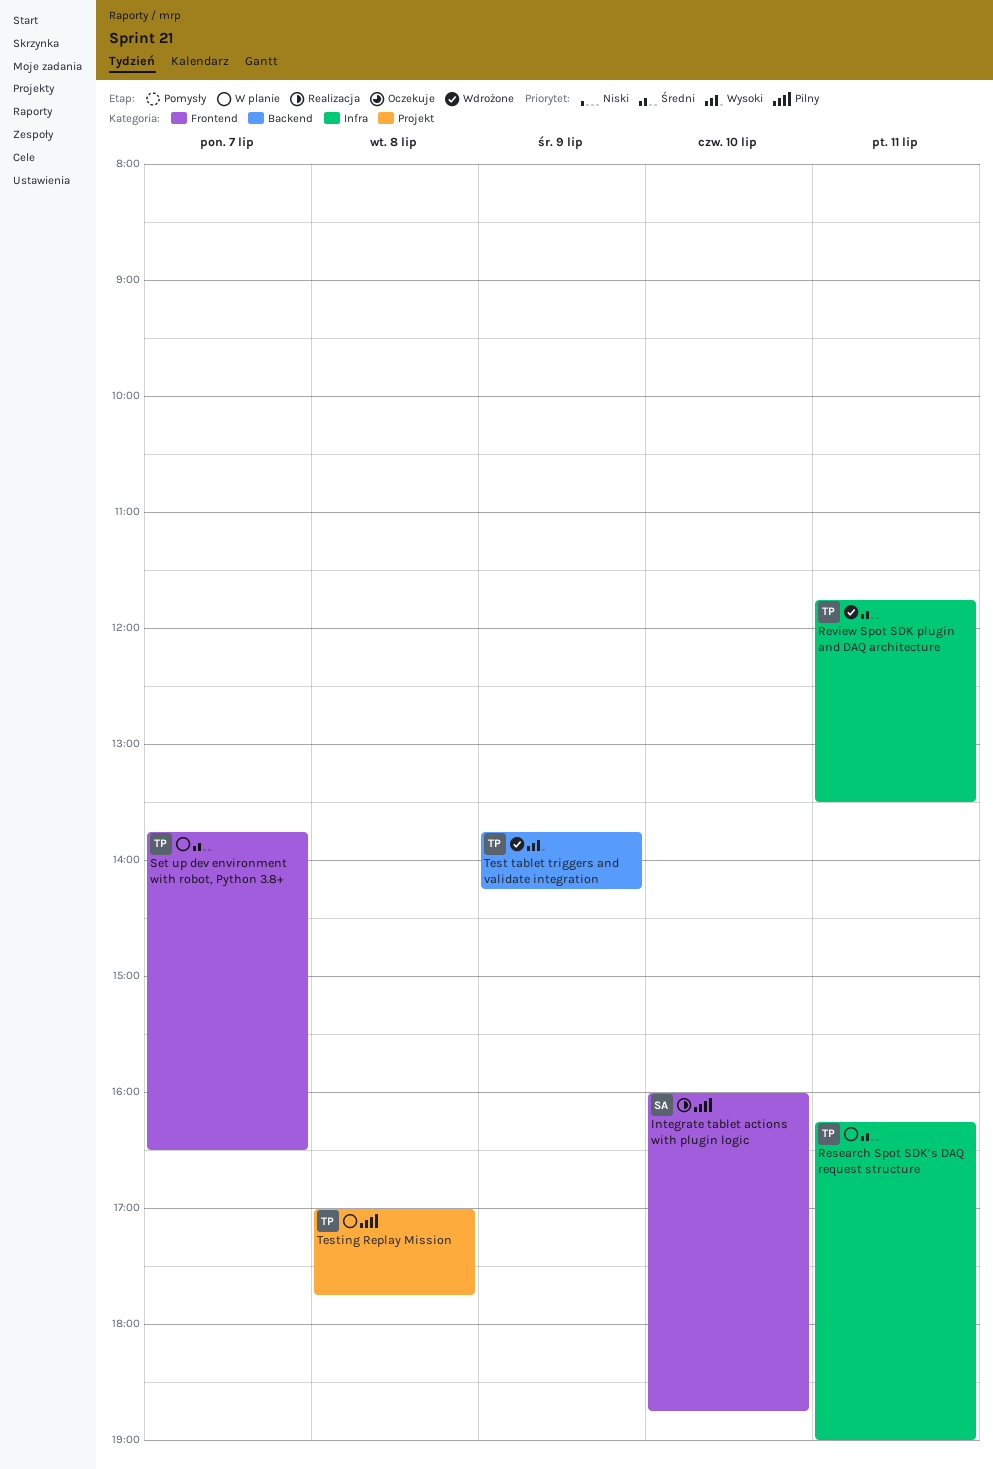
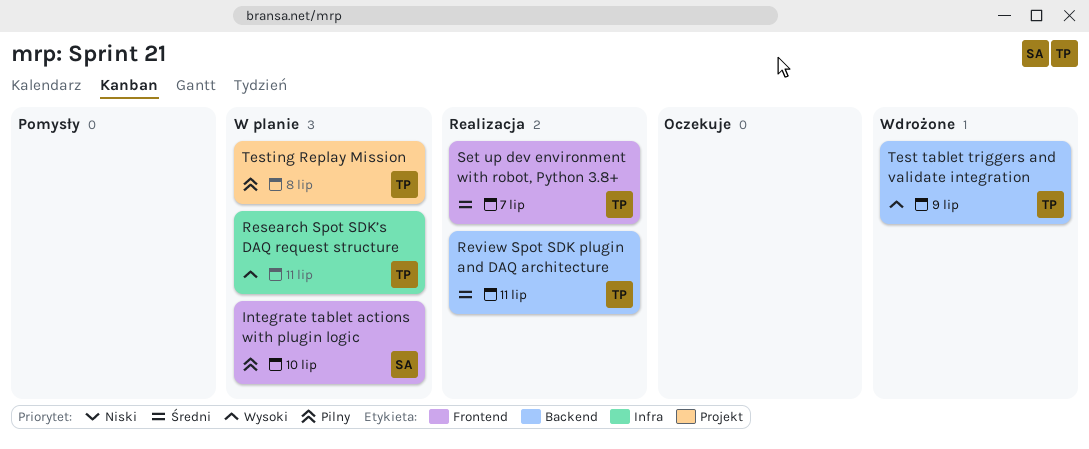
Integrate tablet actions with plugin logic, status: Realizacja -> W planie
Research Spot SDK’s DAQ request structure, priority: Średni -> Wysoki
Review Spot SDK plugin and DAQ architecture, status: Wdrożone -> Realizacja
Review Spot SDK plugin and DAQ architecture, label: Infra -> Backend
Set up dev environment with robot, Python 3.8+, status: W planie -> Realizacja

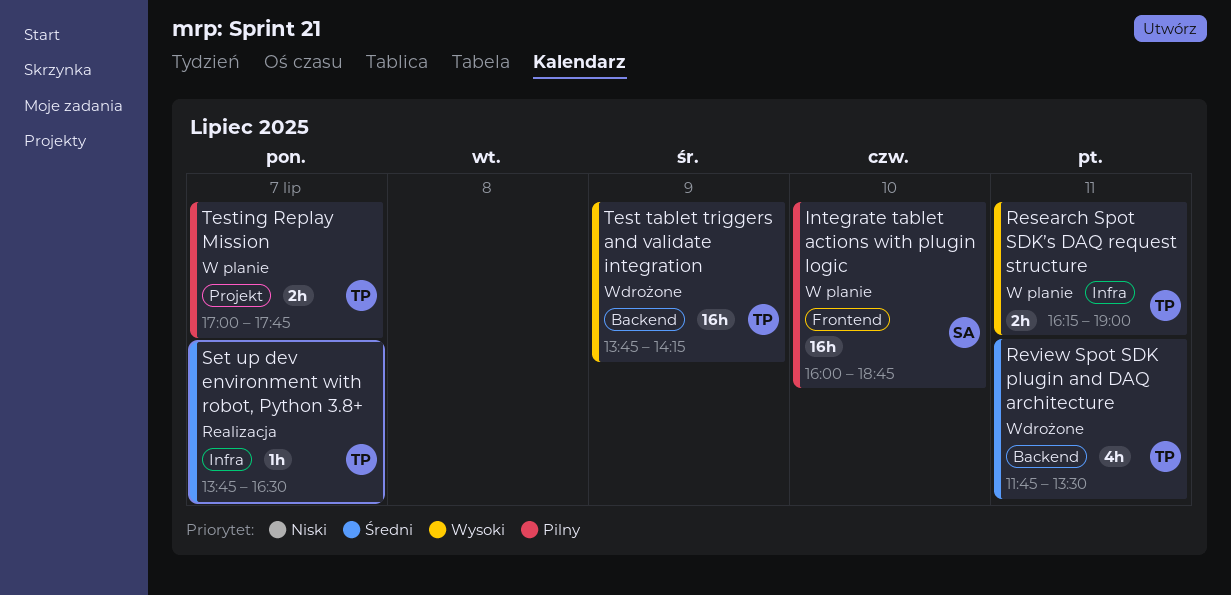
Review Spot SDK plugin and DAQ architecture, status: Realizacja -> Wdrożone
Set up dev environment with robot, Python 3.8+, label: Frontend -> Infra
Testing Replay Mission, day: Jul 8 -> Jul 7

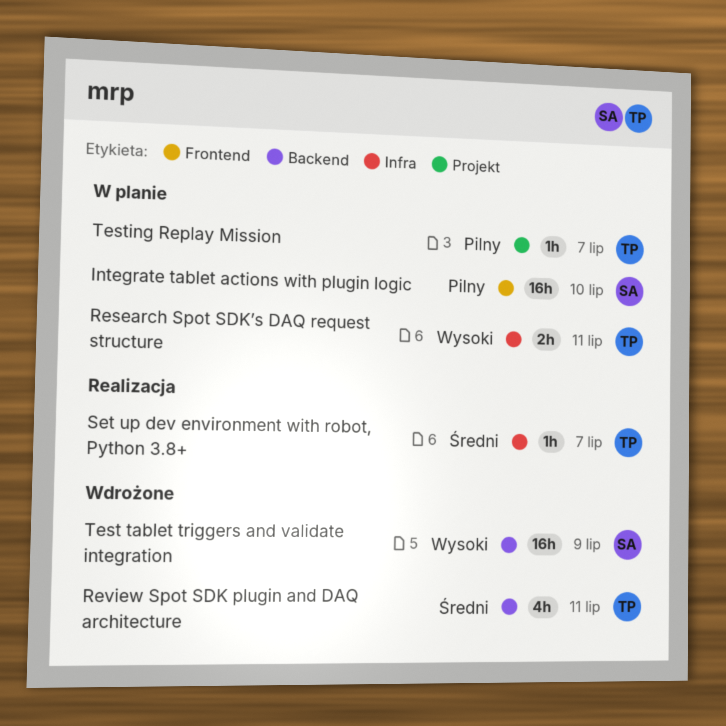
Test tablet triggers and validate integration, owner: TP -> SA
Testing Replay Mission, estimate: 2h -> 1h

